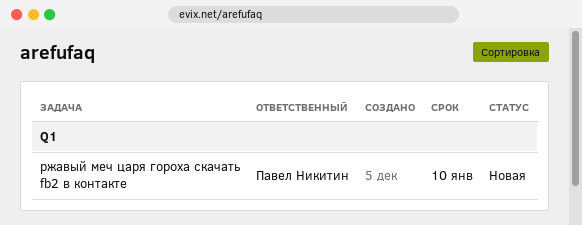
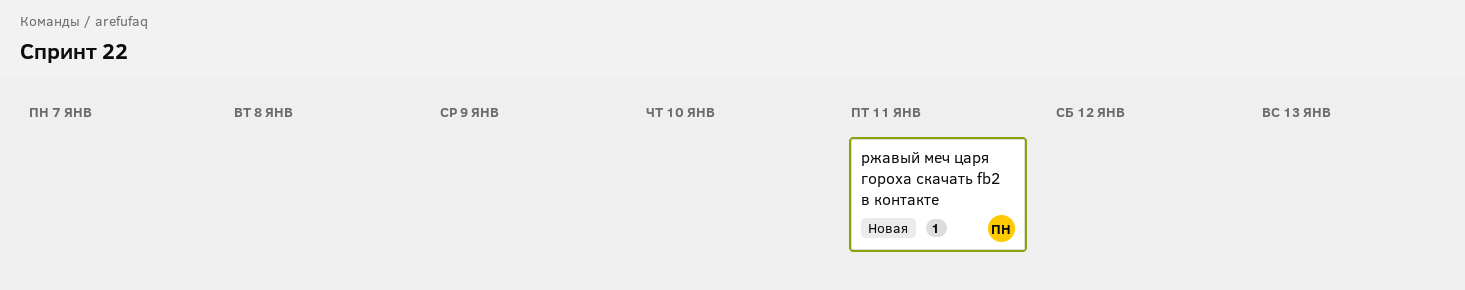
ржавый меч царя гороха скачать fb2 в контакте, due: Jan 10 -> Jan 11

